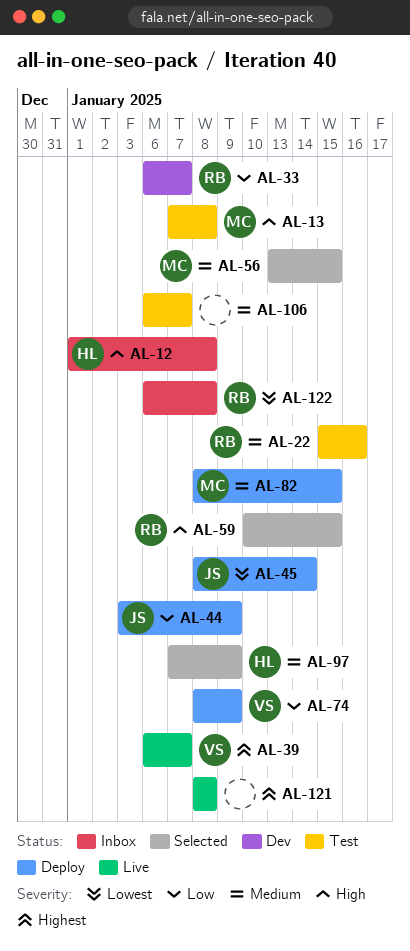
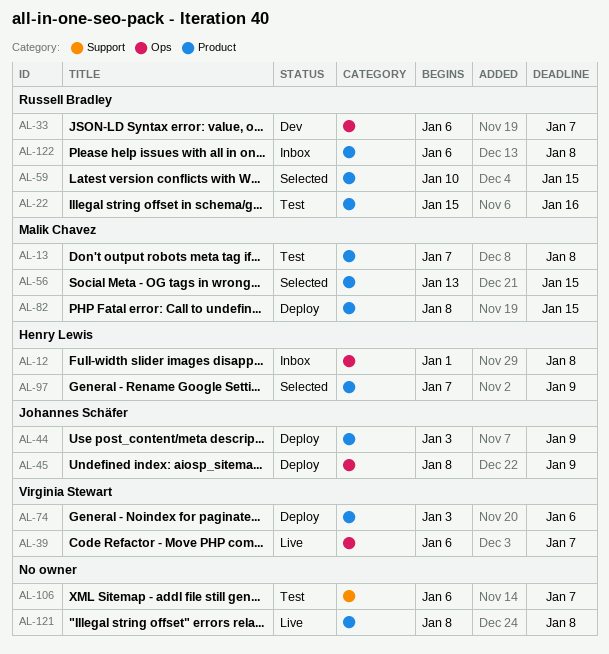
AL-45, due: Jan 14 -> Jan 9
AL-74, start: Jan 8 -> Jan 3
AL-74, due: Jan 9 -> Jan 6

